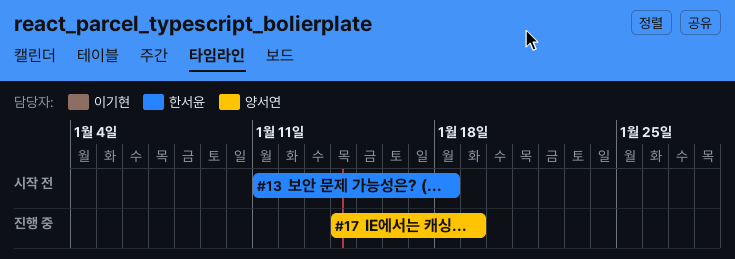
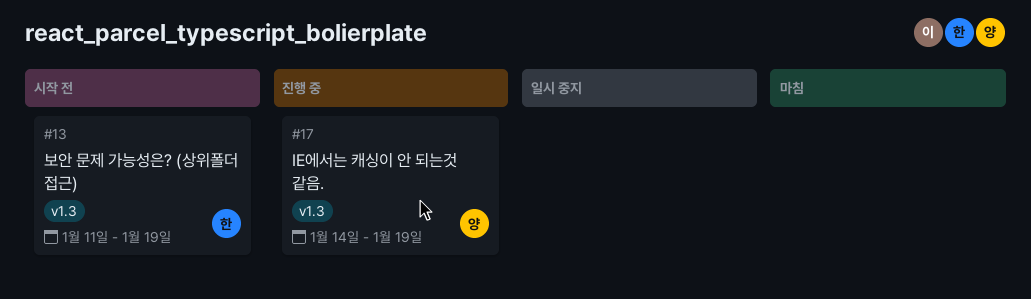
#13, due: Jan 18 -> Jan 19

